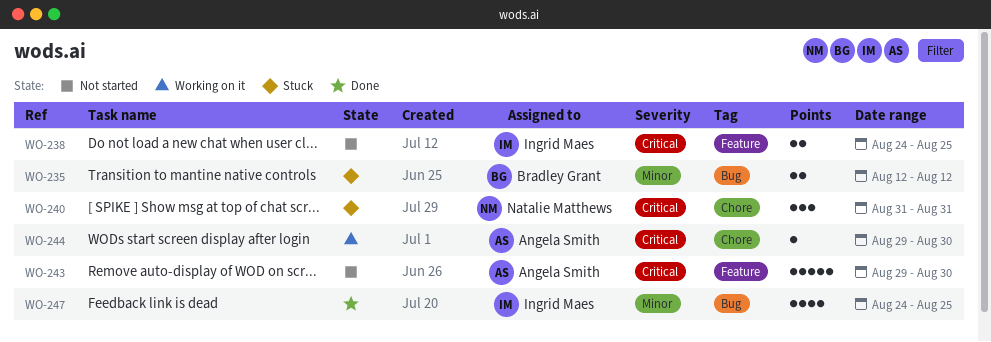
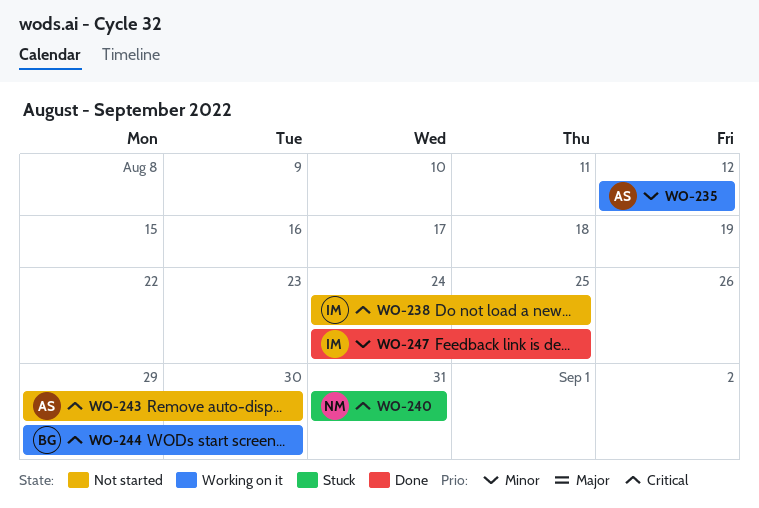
WO-235, status: Stuck -> Working on it
WO-235, owner: Bradley Grant -> Angela Smith
WO-244, owner: Angela Smith -> Bradley Grant

